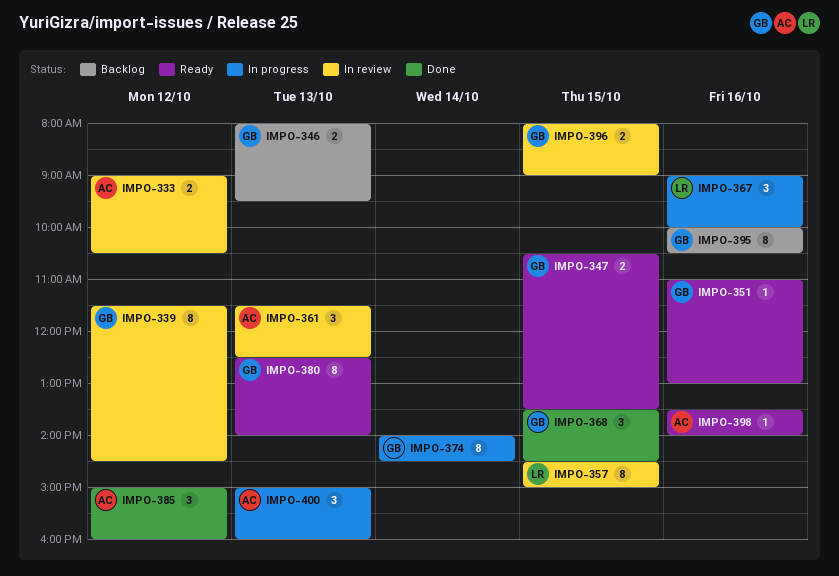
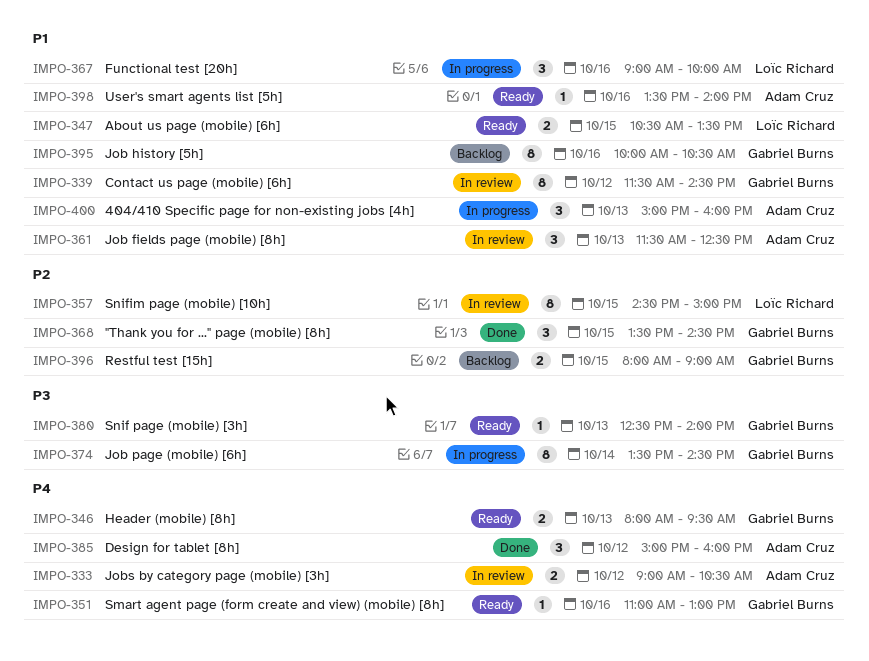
IMPO-346, status: Backlog -> Ready
IMPO-347, owner: Gabriel Burns -> Loïc Richard
IMPO-374, begins: 14:00 -> 13:30
IMPO-380, estimate: 8 -> 1
IMPO-396, status: In review -> Backlog

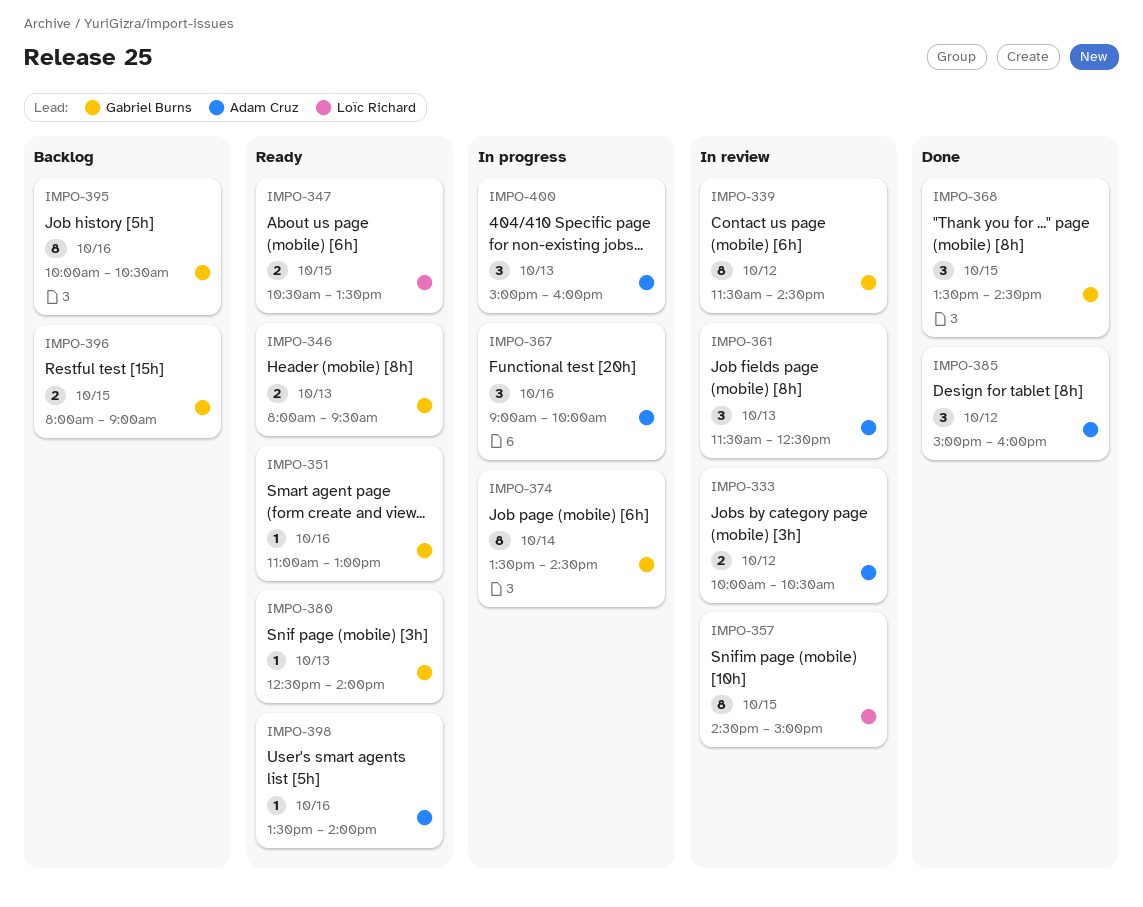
IMPO-333, begins: 09:00 -> 10:00
IMPO-367, owner: Loïc Richard -> Adam Cruz

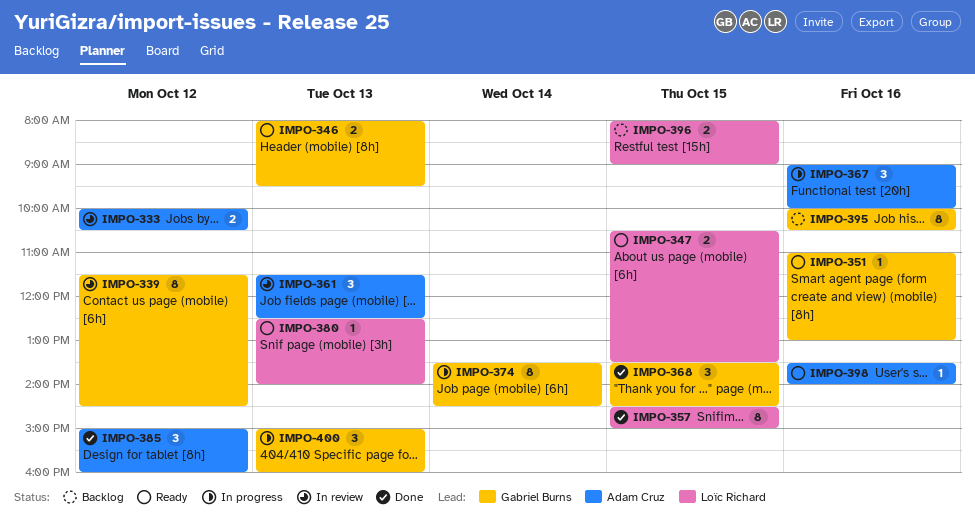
IMPO-357, status: In review -> Done
IMPO-380, owner: Gabriel Burns -> Loïc Richard
IMPO-396, owner: Gabriel Burns -> Loïc Richard
IMPO-400, owner: Adam Cruz -> Gabriel Burns

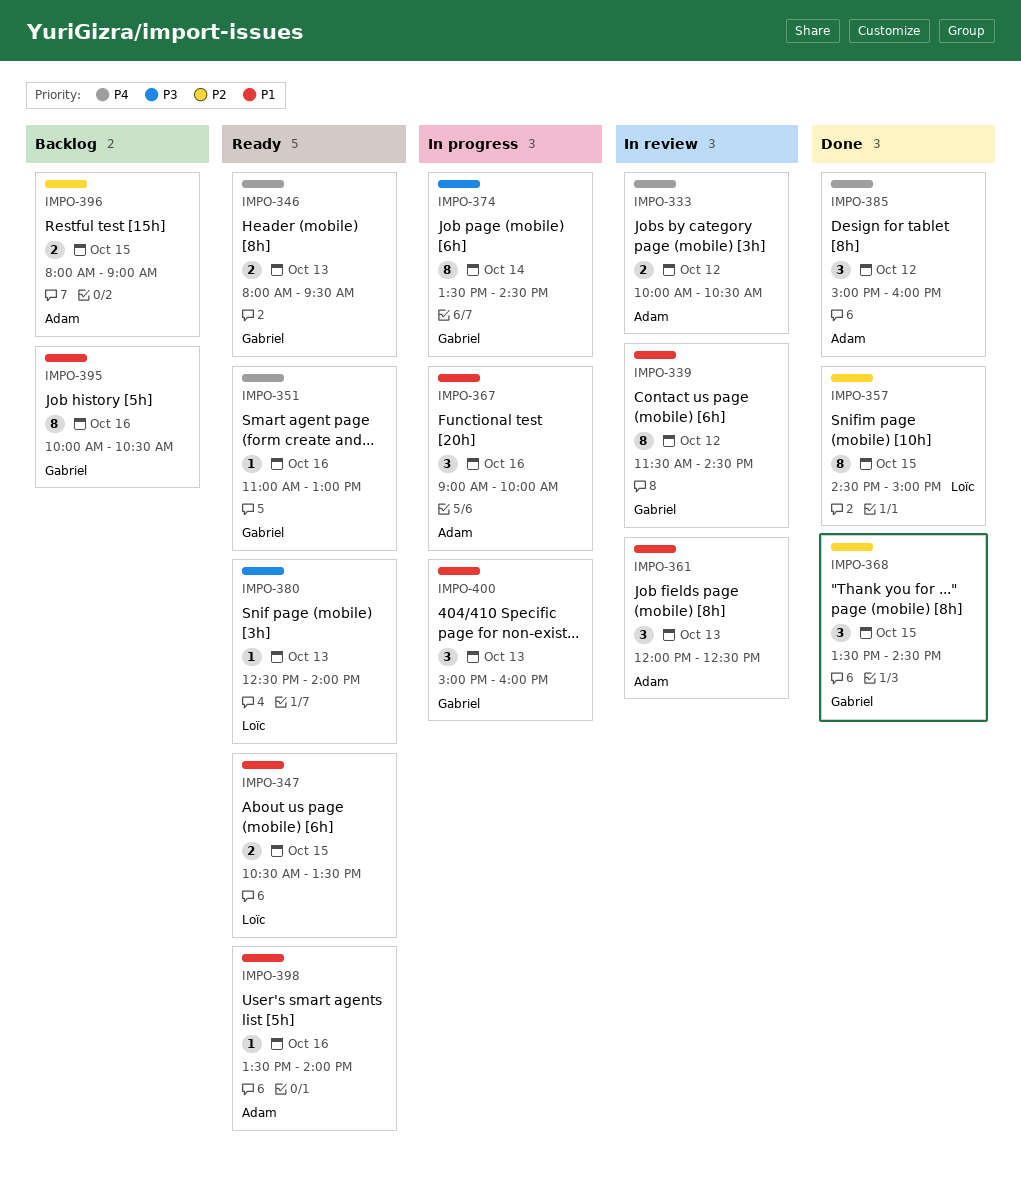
IMPO-361, begins: 11:30 -> 12:00
IMPO-396, owner: Loïc Richard -> Adam Cruz

